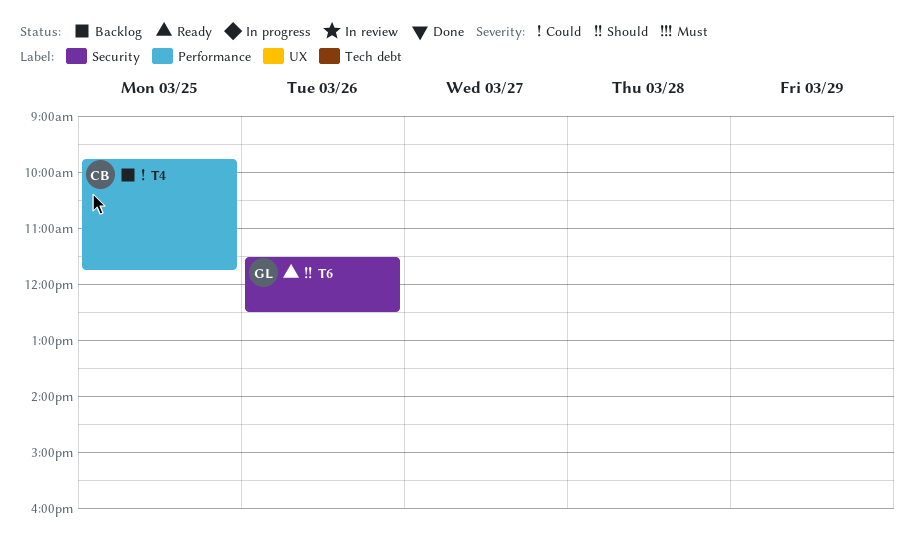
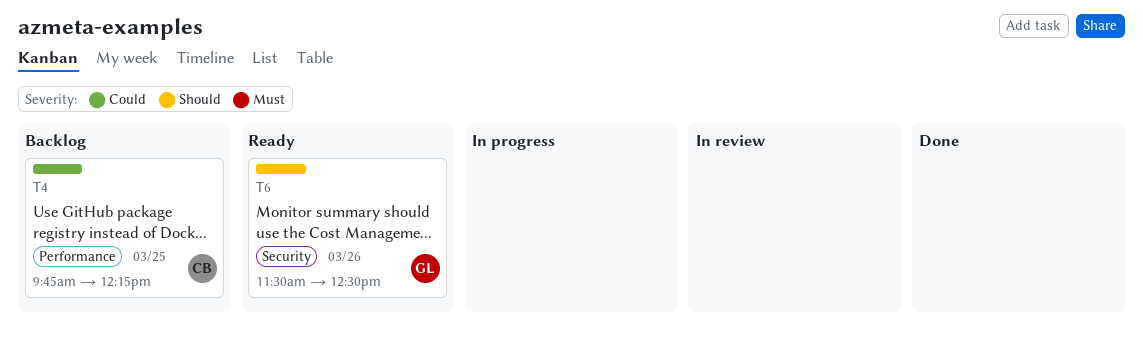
T4, ends: 11:45 -> 12:15

